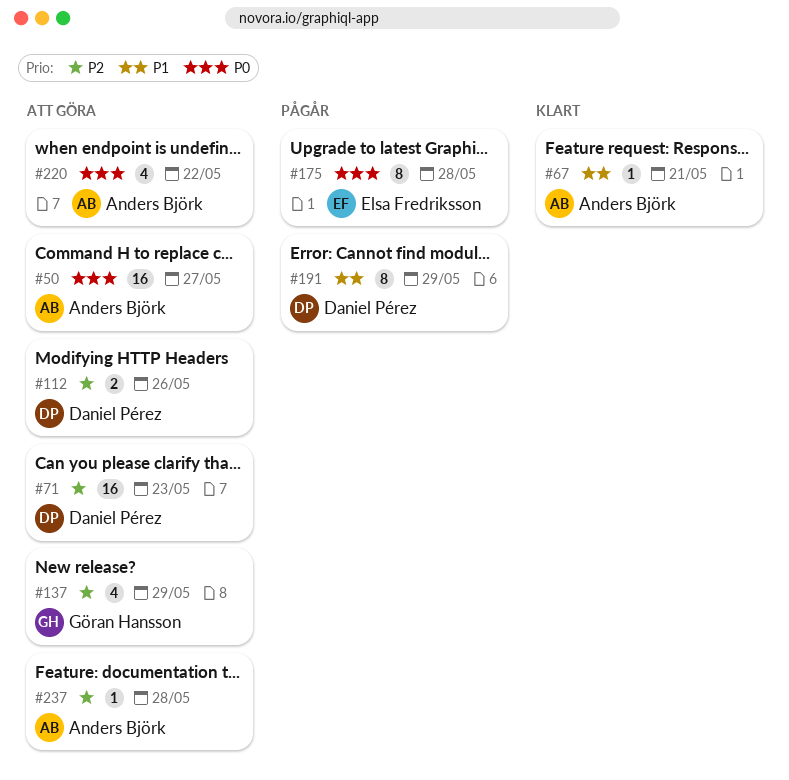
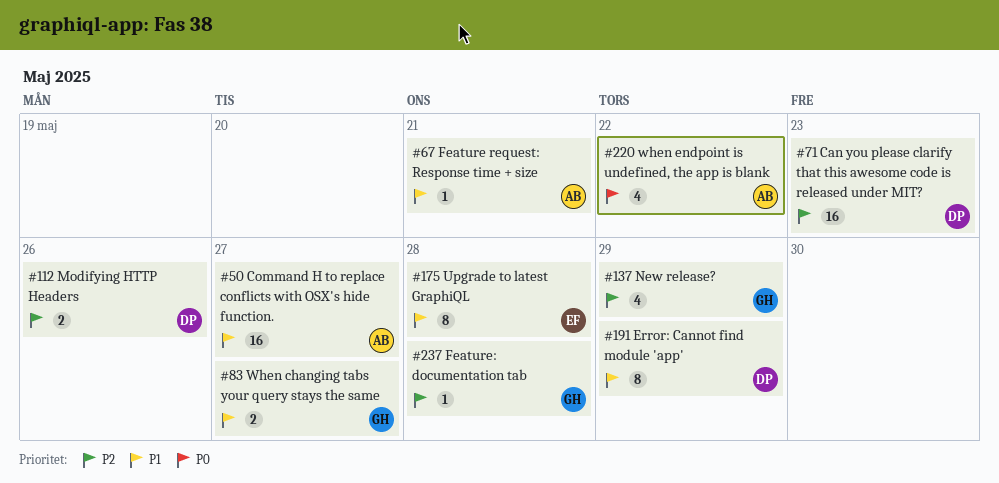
#50, priority: P0 -> P1
#83: none -> present
#175, priority: P0 -> P1
#237, owner: Anders Björk -> Göran Hansson

